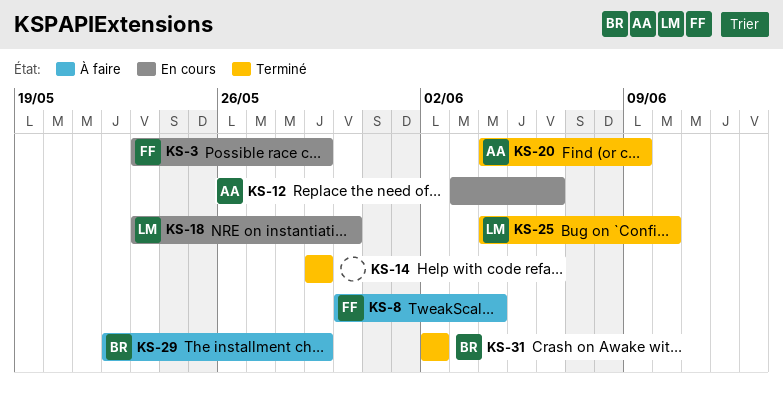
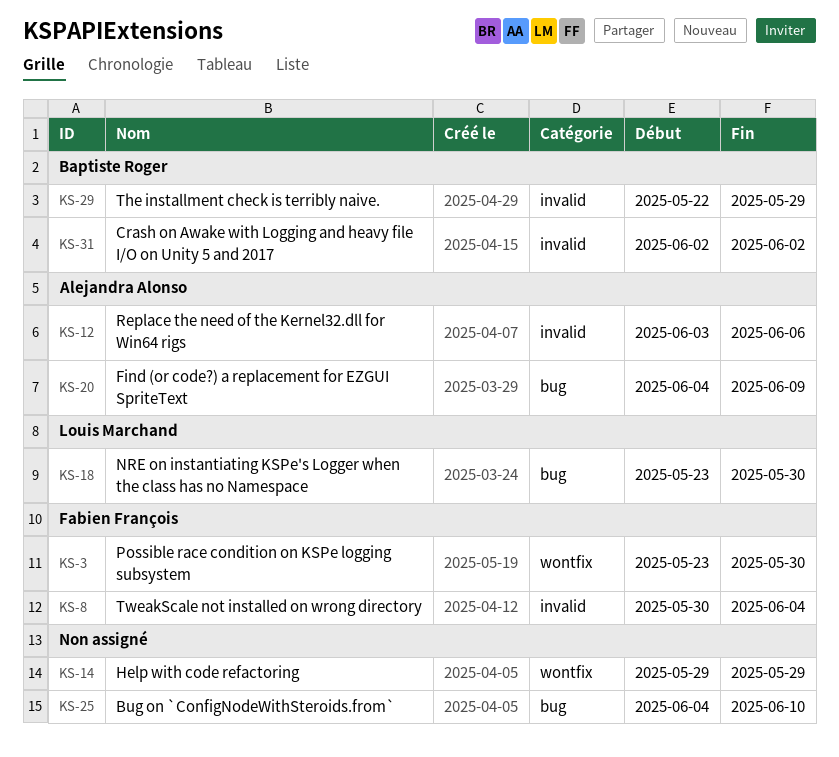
KS-3, due: May 29 -> May 30
KS-25, owner: Louis Marchand -> none

